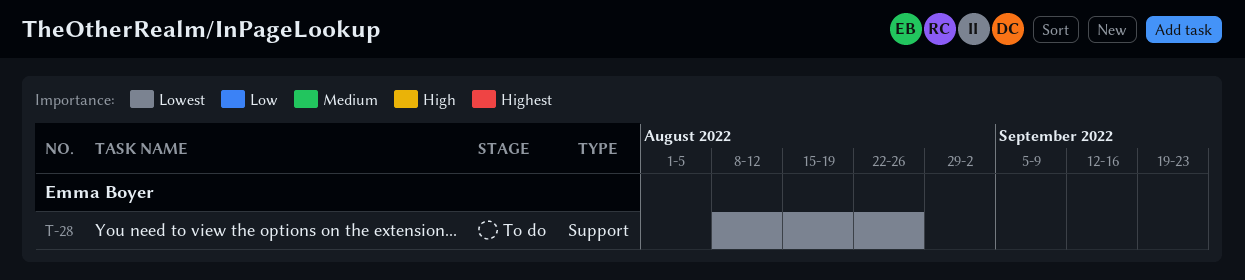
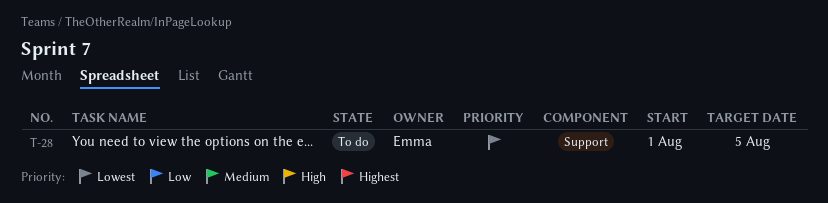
T-28, start: Aug 8 -> Aug 1
T-28, due: Aug 26 -> Aug 5

